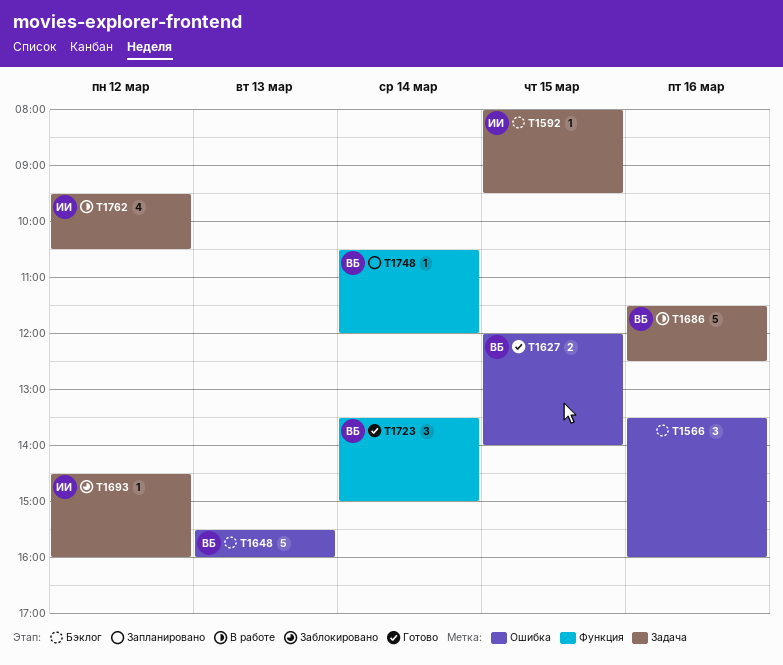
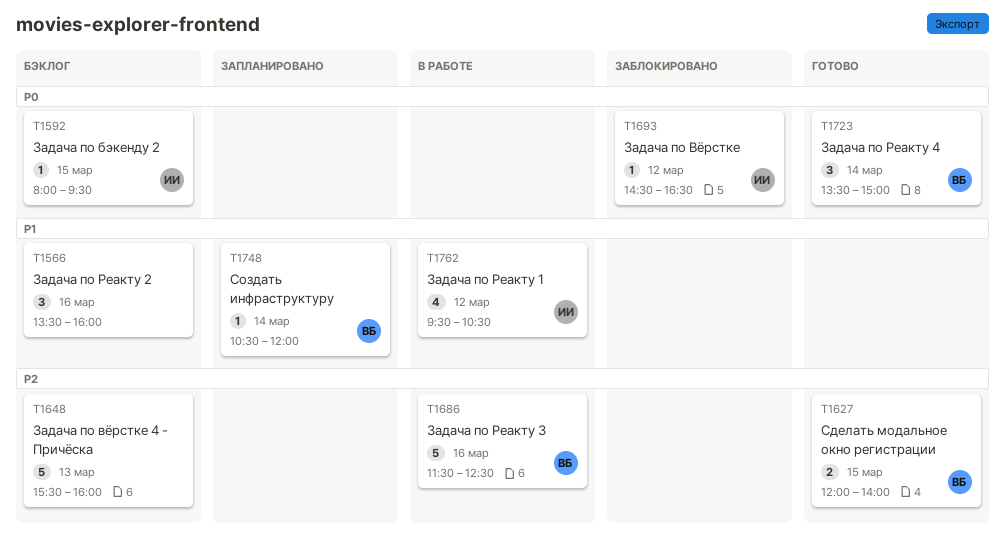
T1648, owner: ВБ -> none
T1693, ends: 16:00 -> 16:30

